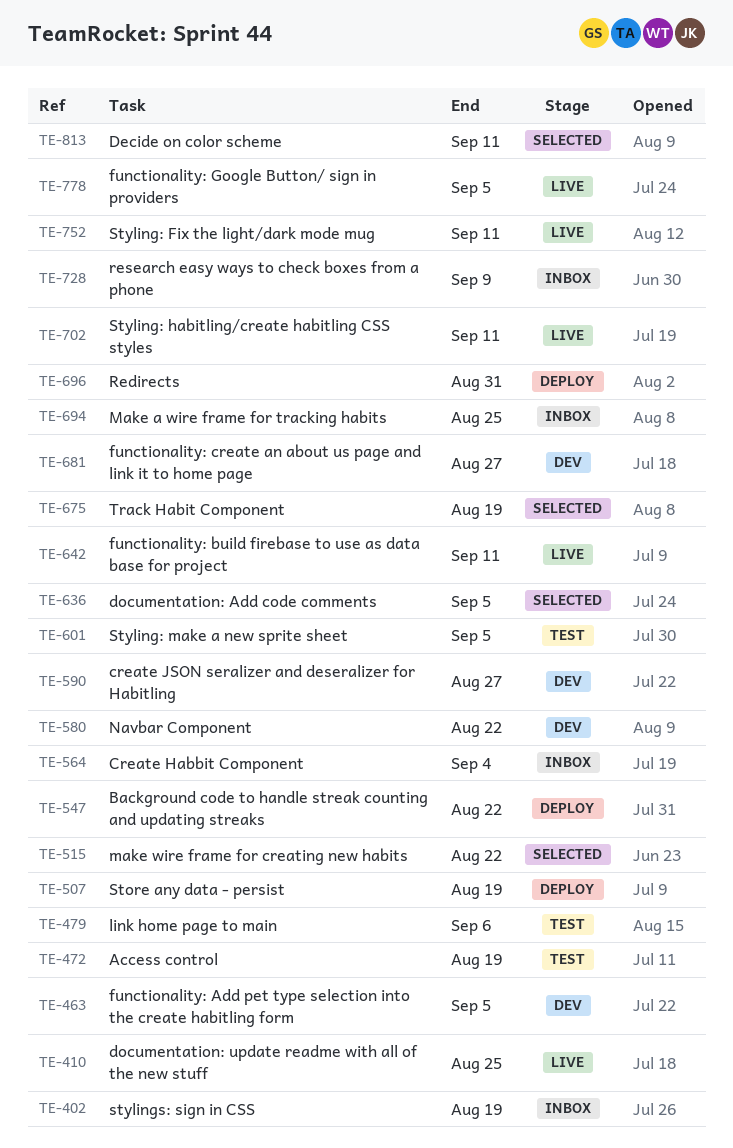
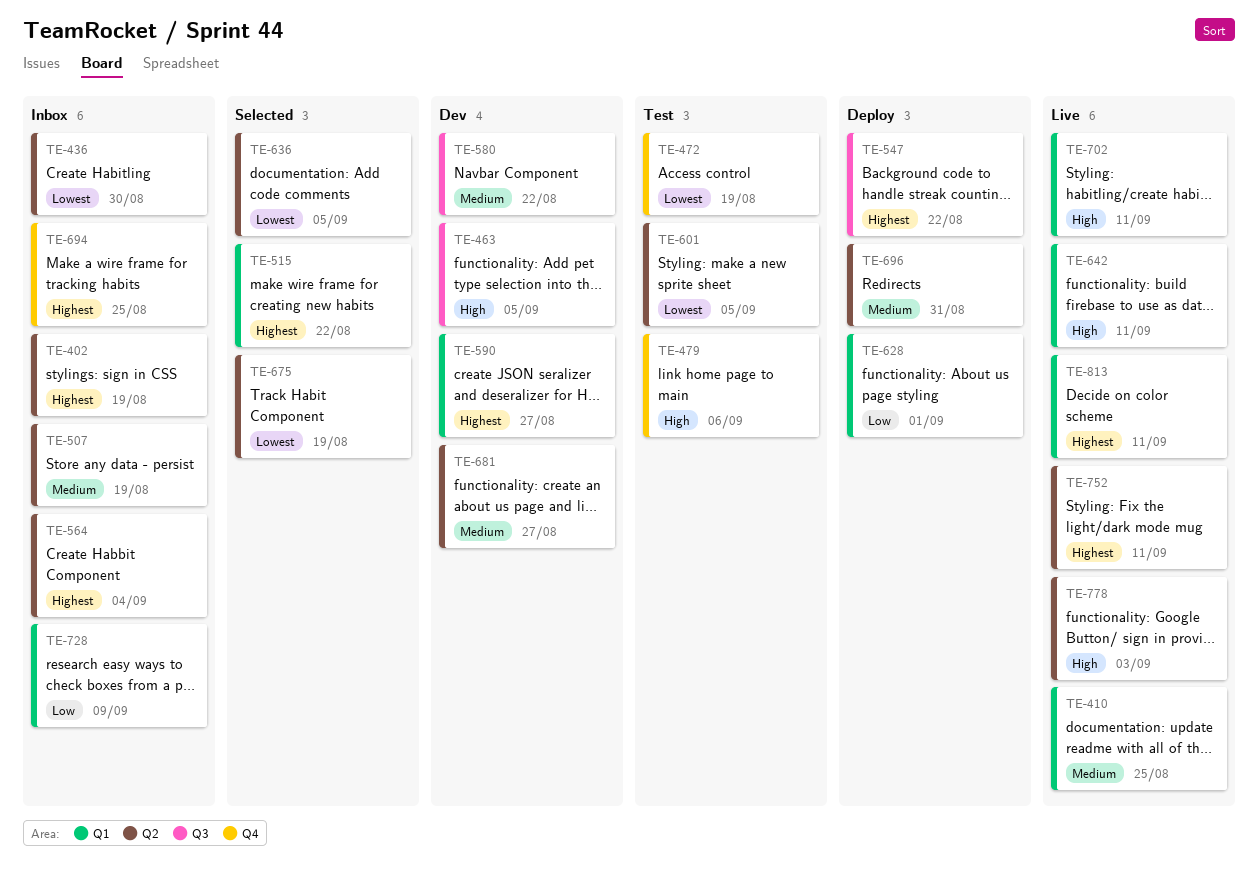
TE-436: none -> present
TE-507, status: Deploy -> Inbox
TE-628: none -> present
TE-778, due: Sep 5 -> Sep 3
TE-813, status: Selected -> Live

